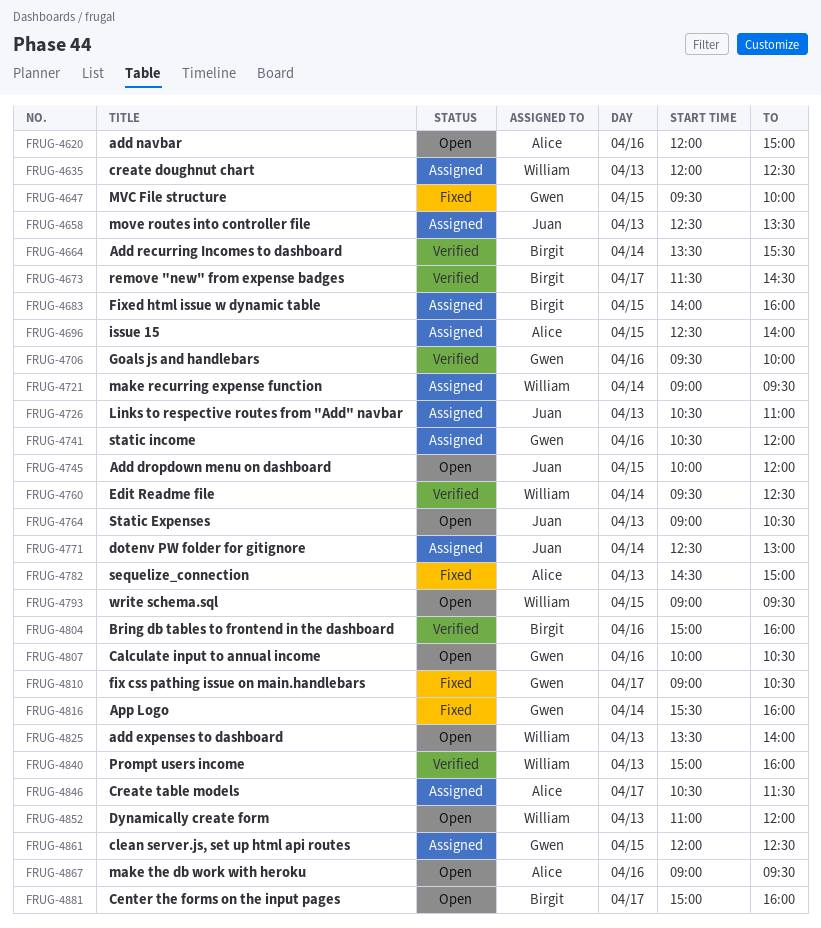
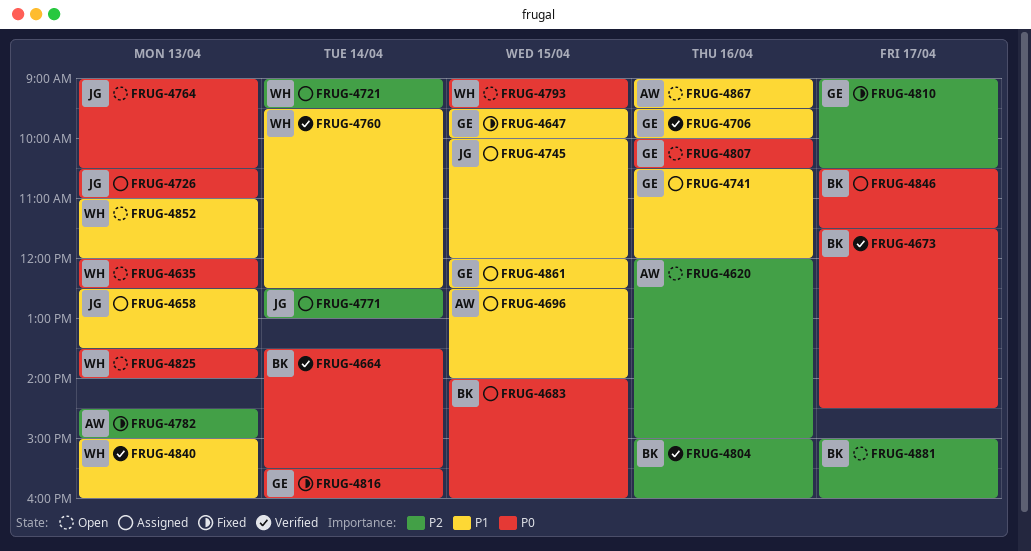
FRUG-4635, status: Assigned -> Open
FRUG-4745, status: Open -> Assigned
FRUG-4846, owner: Alice -> Birgit

